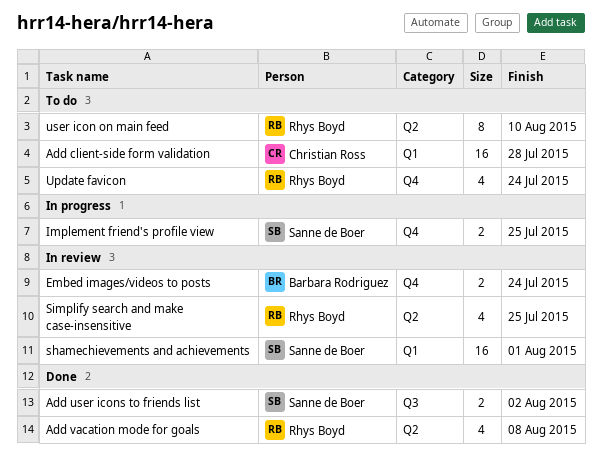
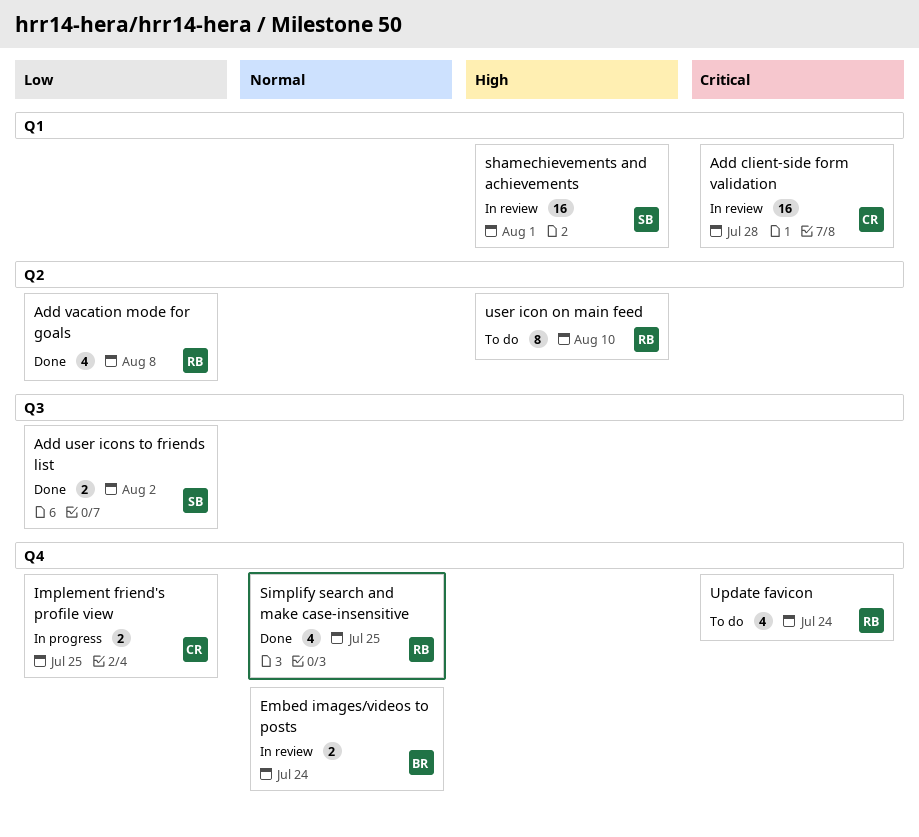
Add client-side form validation, status: To do -> In review
Implement friend's profile view, owner: Sanne de Boer -> Christian Ross
Simplify search and make case-insensitive, status: In review -> Done
Simplify search and make case-insensitive, label: Q2 -> Q4

